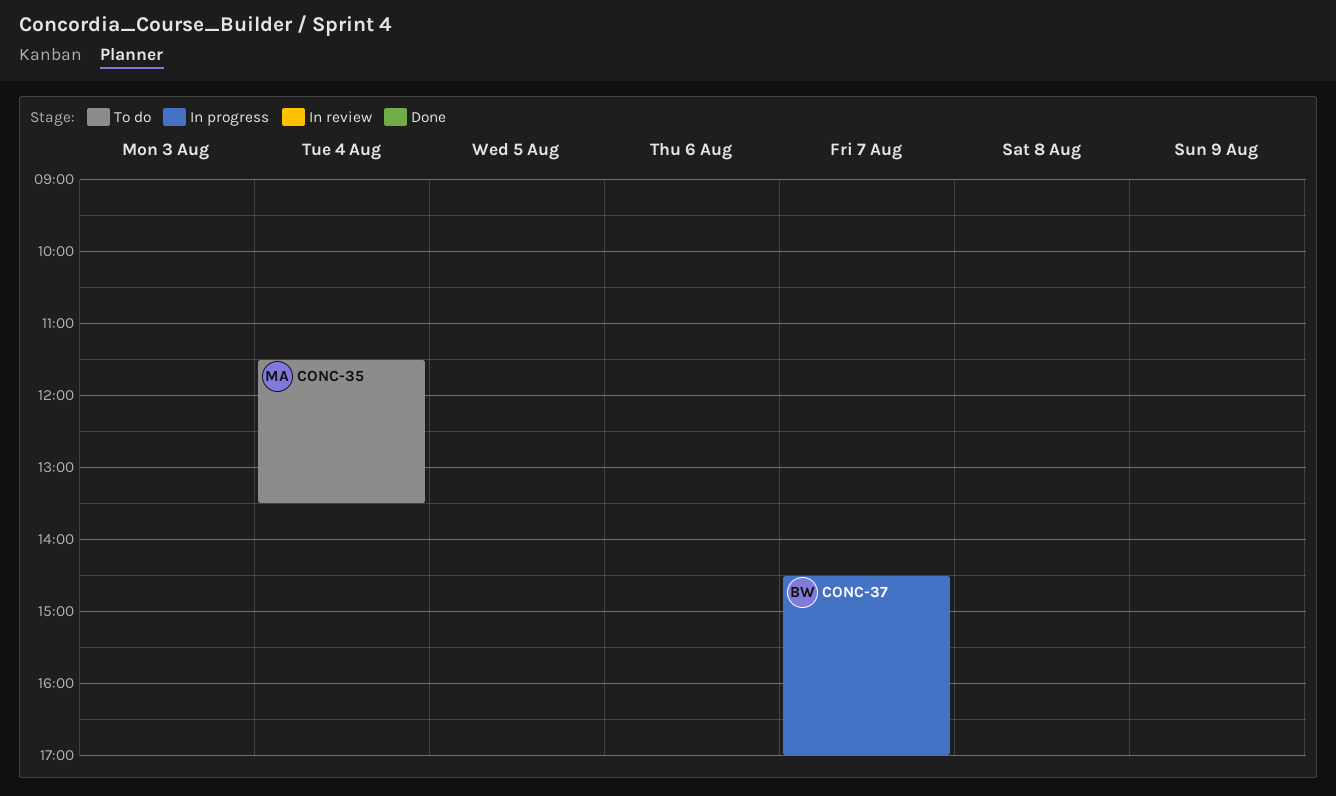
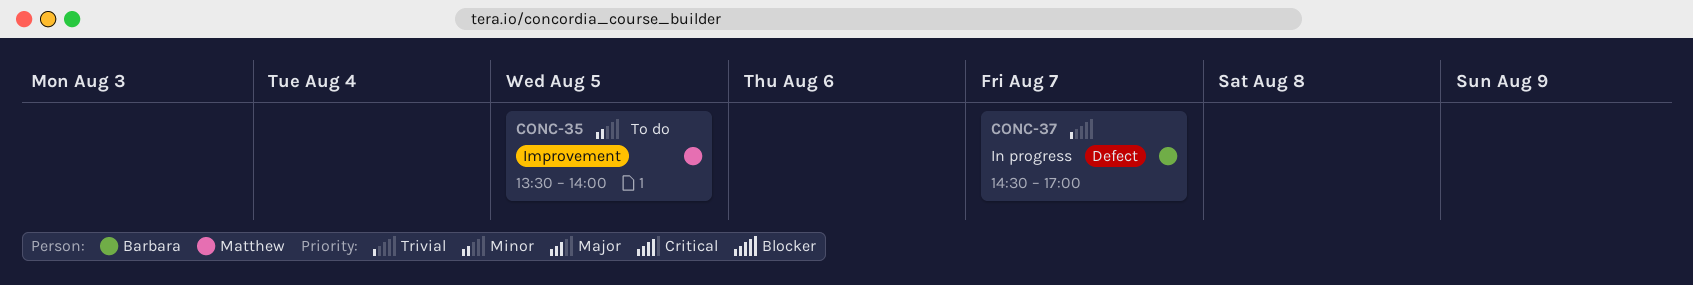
CONC-35, day: Aug 4 -> Aug 5
CONC-35, begins: 11:30 -> 13:30
CONC-35, ends: 13:30 -> 14:00

